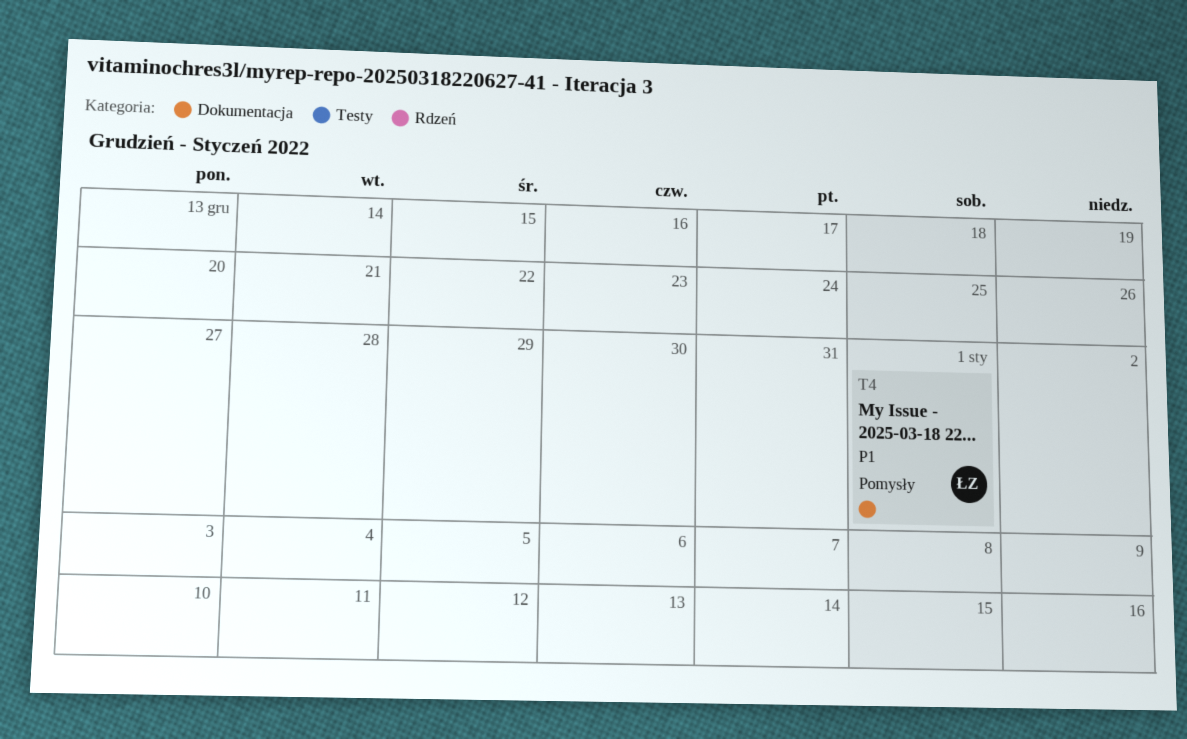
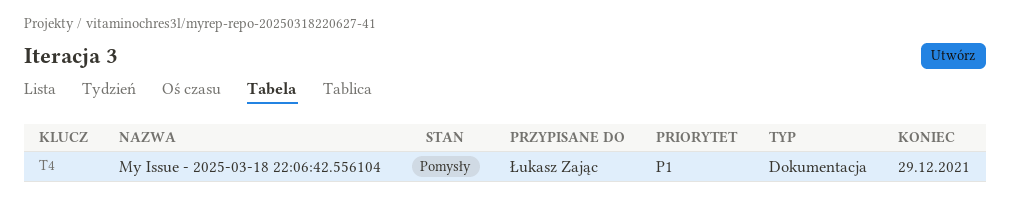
T4, due: Jan 1 -> Dec 29

